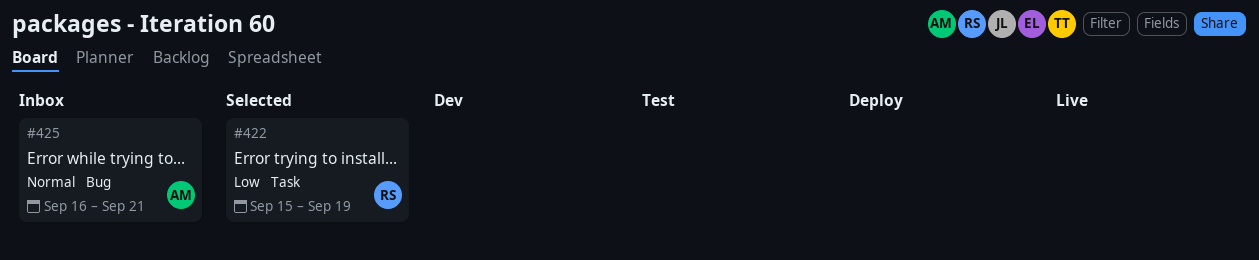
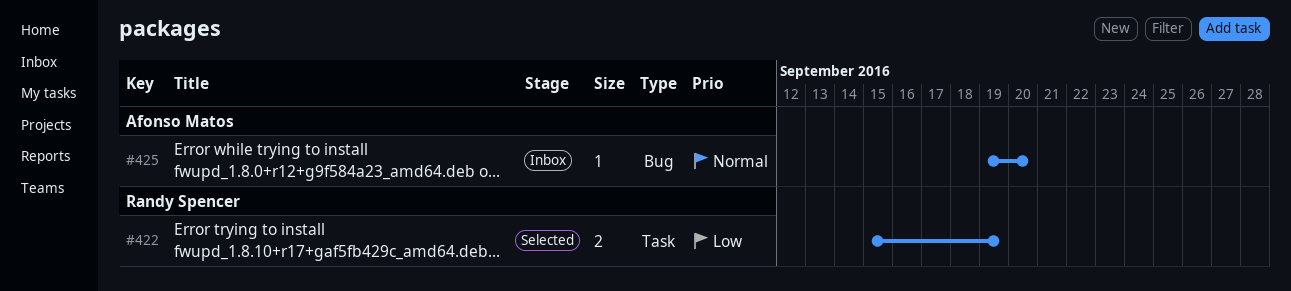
#425, start: Sep 16 -> Sep 19
#425, due: Sep 21 -> Sep 20

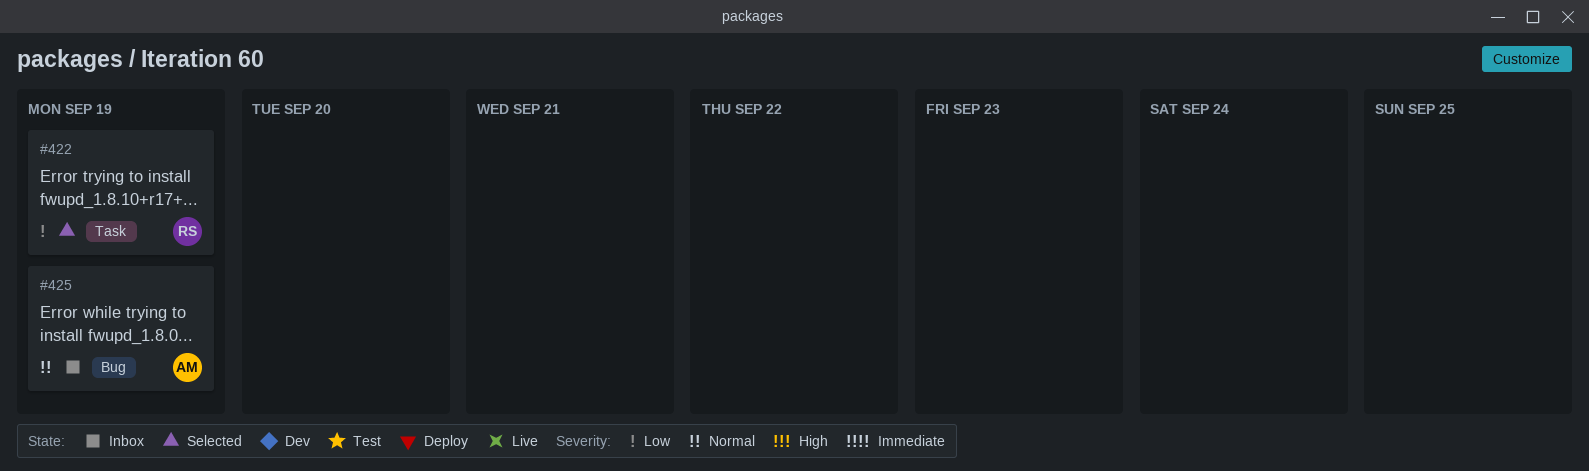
#425, due: Sep 20 -> Sep 19

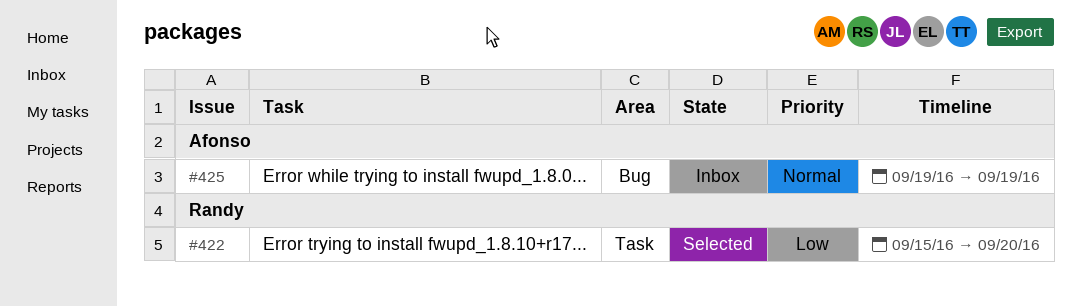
#422, due: Sep 19 -> Sep 20

